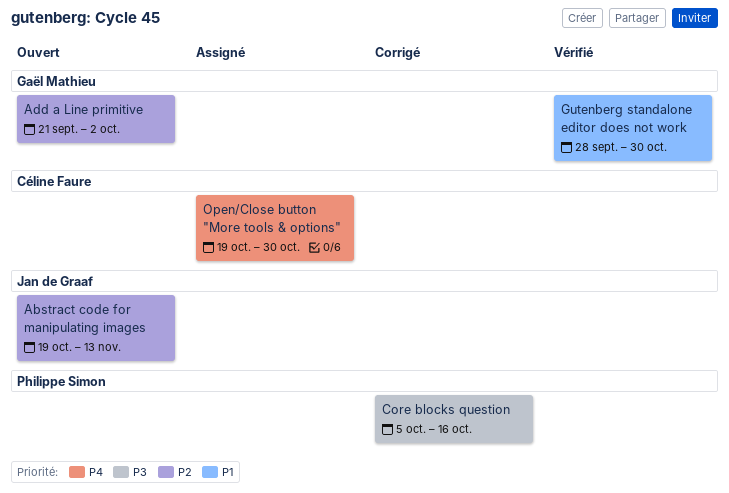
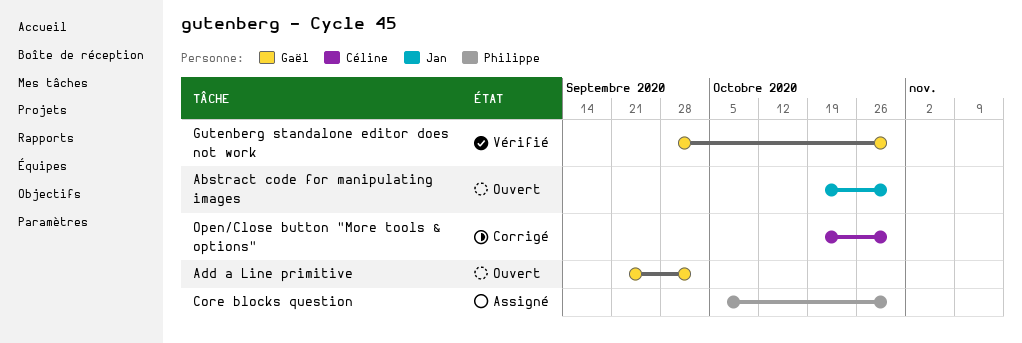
Abstract code for manipulating images, due: Nov 13 -> Oct 30
Core blocks question, status: Corrigé -> Assigné
Core blocks question, due: Oct 16 -> Oct 30
Open/Close button "More tools & options", status: Assigné -> Corrigé

